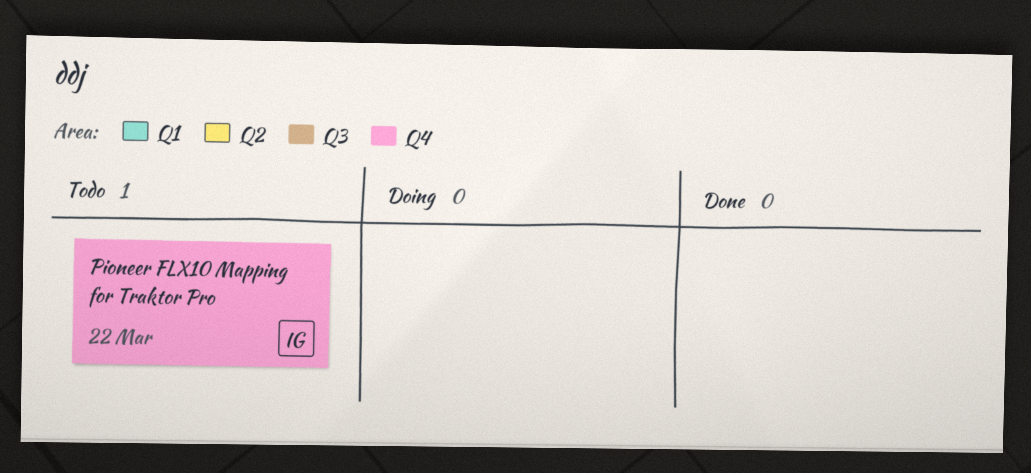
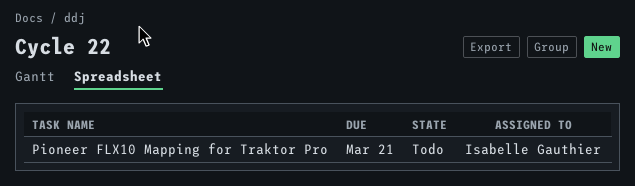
Pioneer FLX10 Mapping for Traktor Pro, due: Mar 22 -> Mar 21

